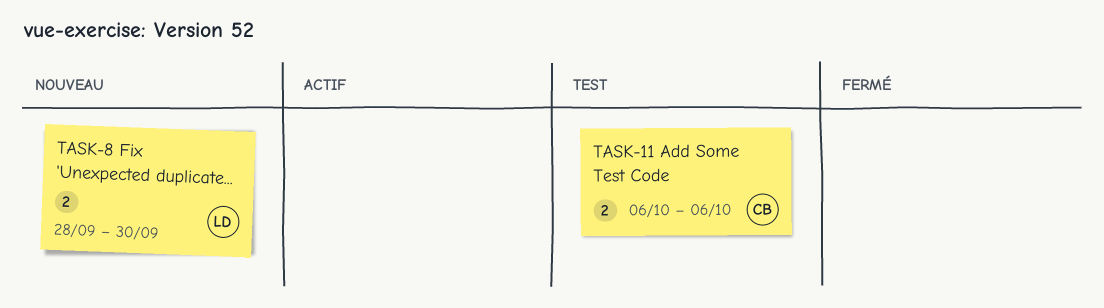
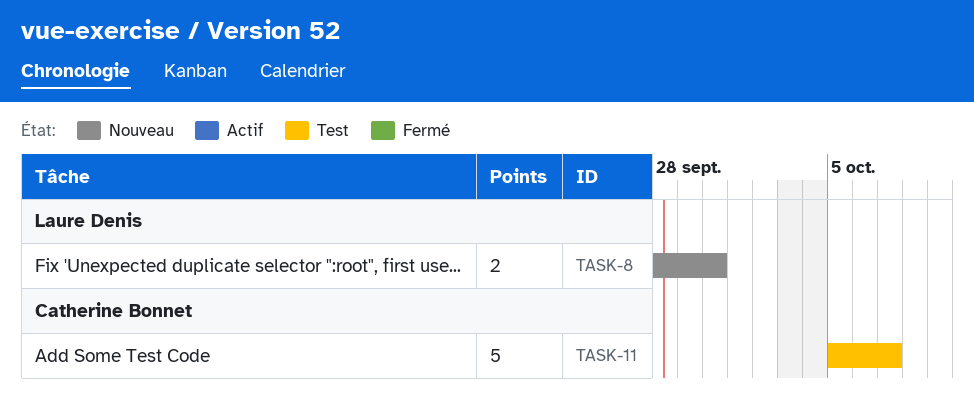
TASK-11, estimate: 2 -> 5
TASK-11, start: Oct 6 -> Oct 5
TASK-11, due: Oct 6 -> Oct 7

